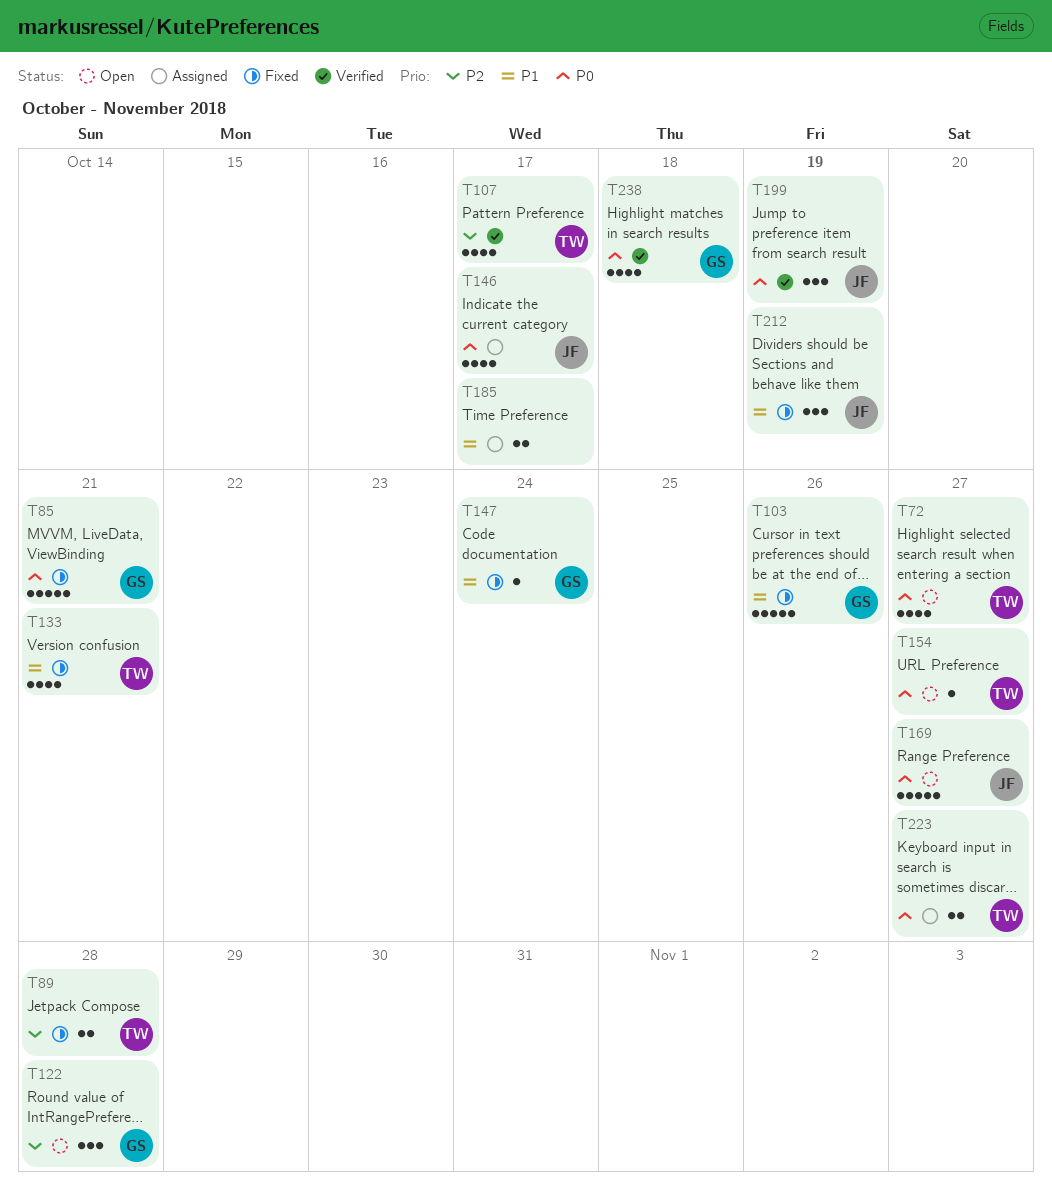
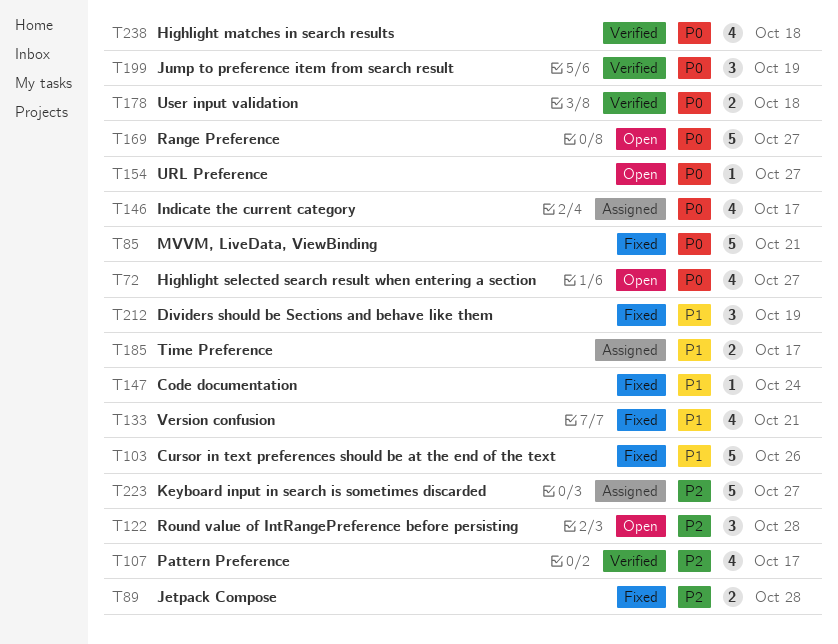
T178: none -> present
T223, priority: P0 -> P2
T223, estimate: 2 -> 5

